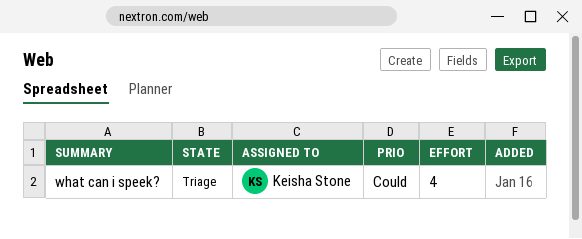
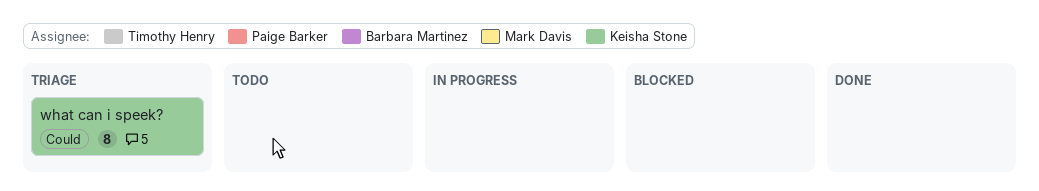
what can i speek?, estimate: 4 -> 8

